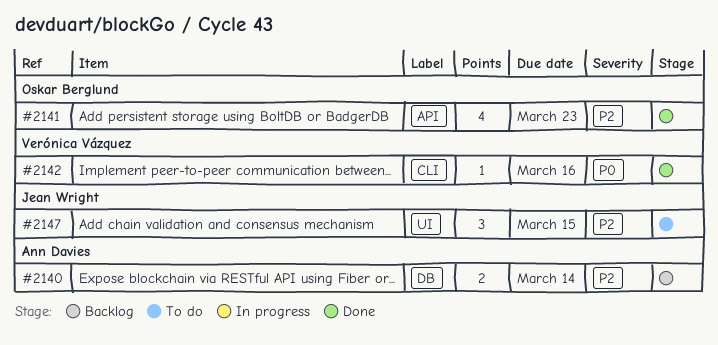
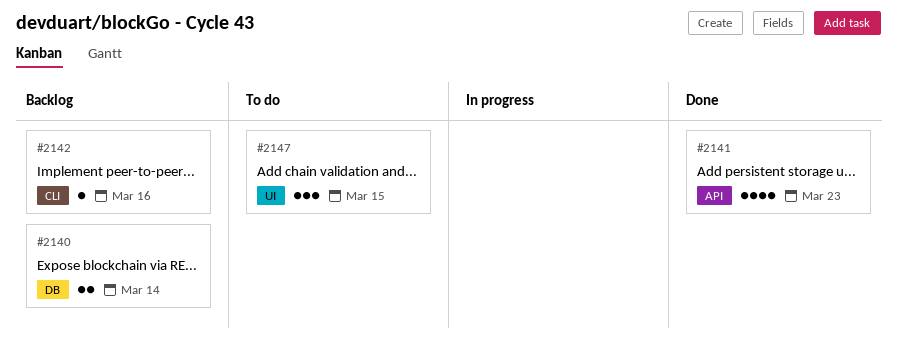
#2142, status: Done -> Backlog

